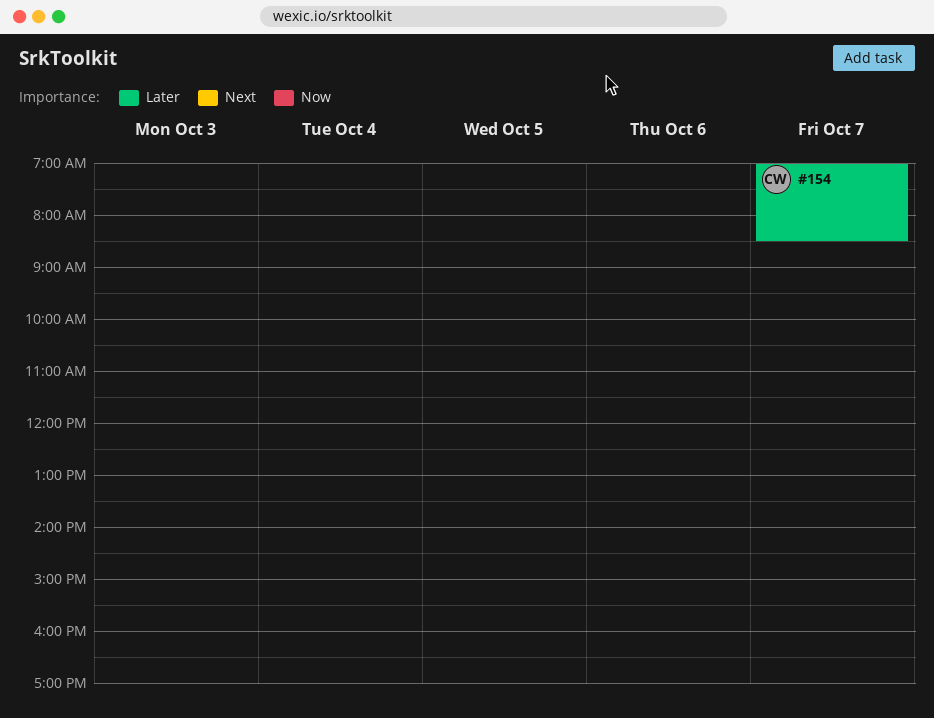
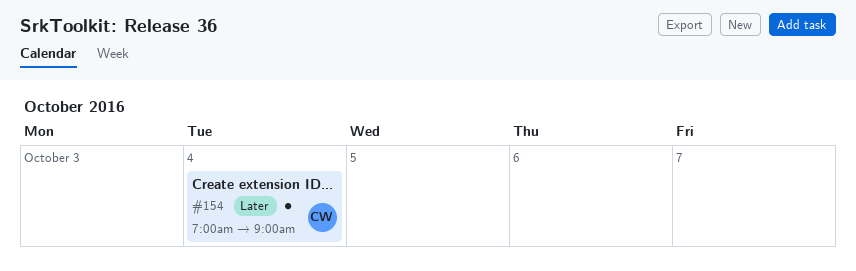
#154, day: Oct 7 -> Oct 4
#154, ends: 08:30 -> 09:00

